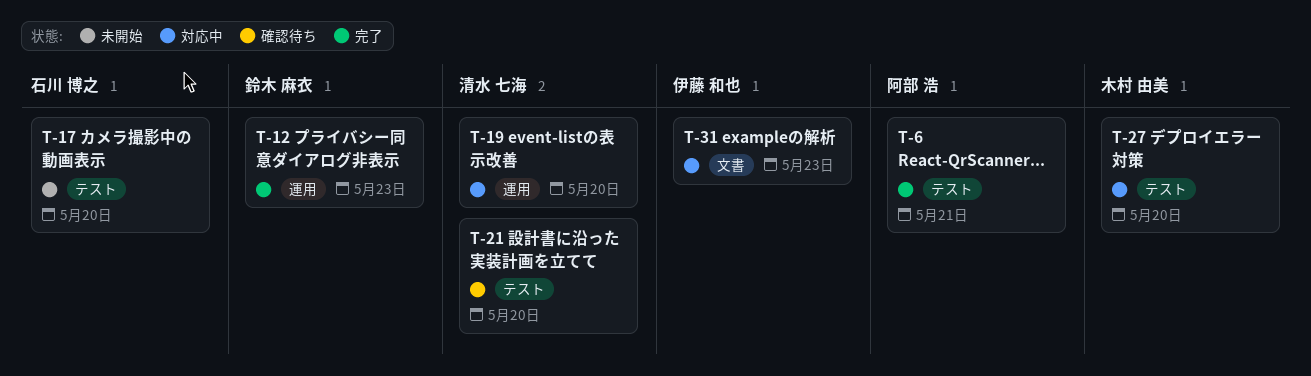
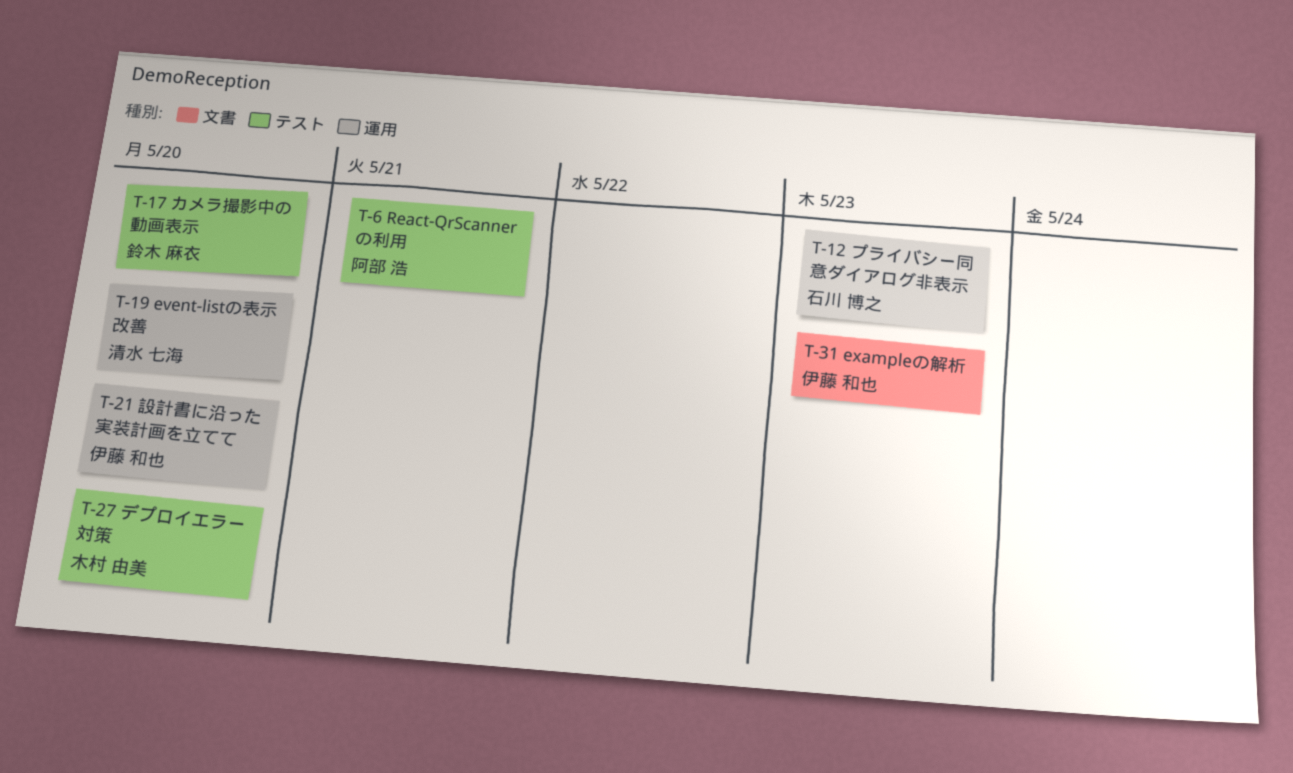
T-12, owner: 鈴木 麻衣 -> 石川 博之
T-17, owner: 石川 博之 -> 鈴木 麻衣
T-21, owner: 清水 七海 -> 伊藤 和也
T-21, label: テスト -> 運用

